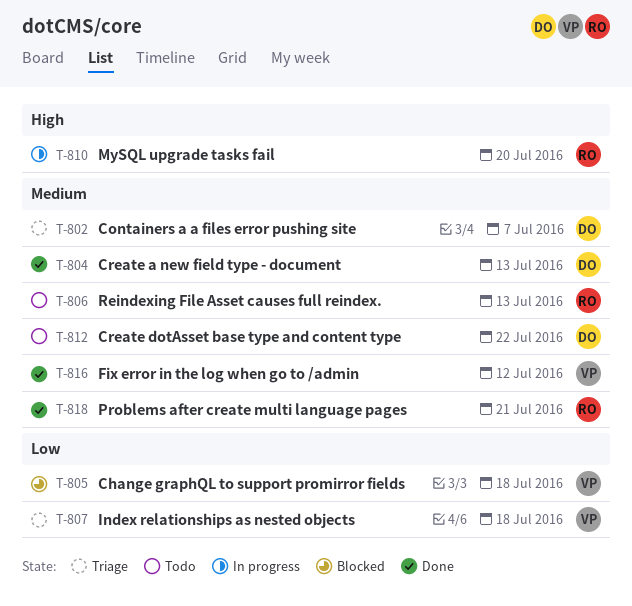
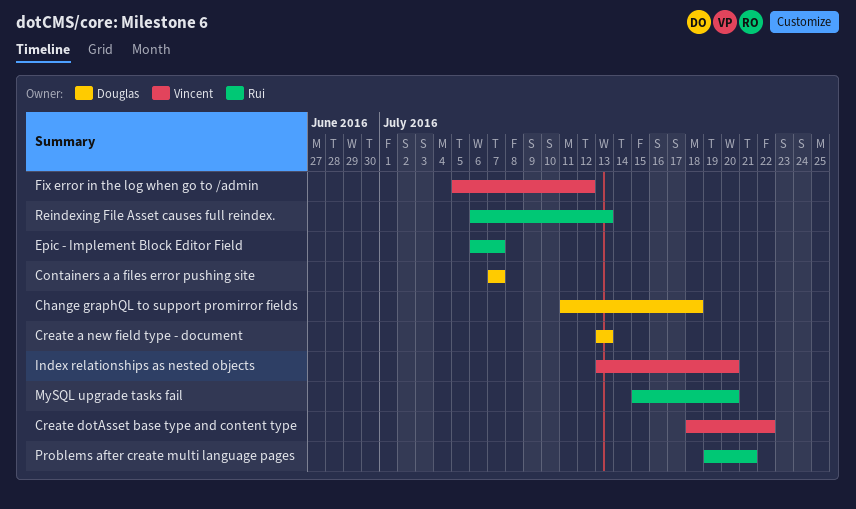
Change graphQL to support promirror fields, owner: Vincent -> Douglas
Create dotAsset base type and content type, owner: Douglas -> Vincent
Epic - Implement Block Editor Field: none -> present
Index relationships as nested objects, due: Jul 18 -> Jul 20

